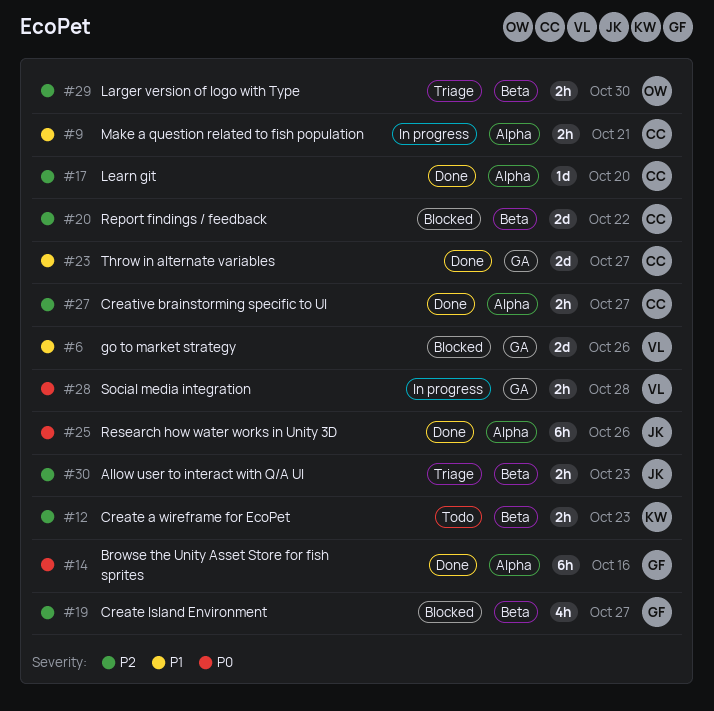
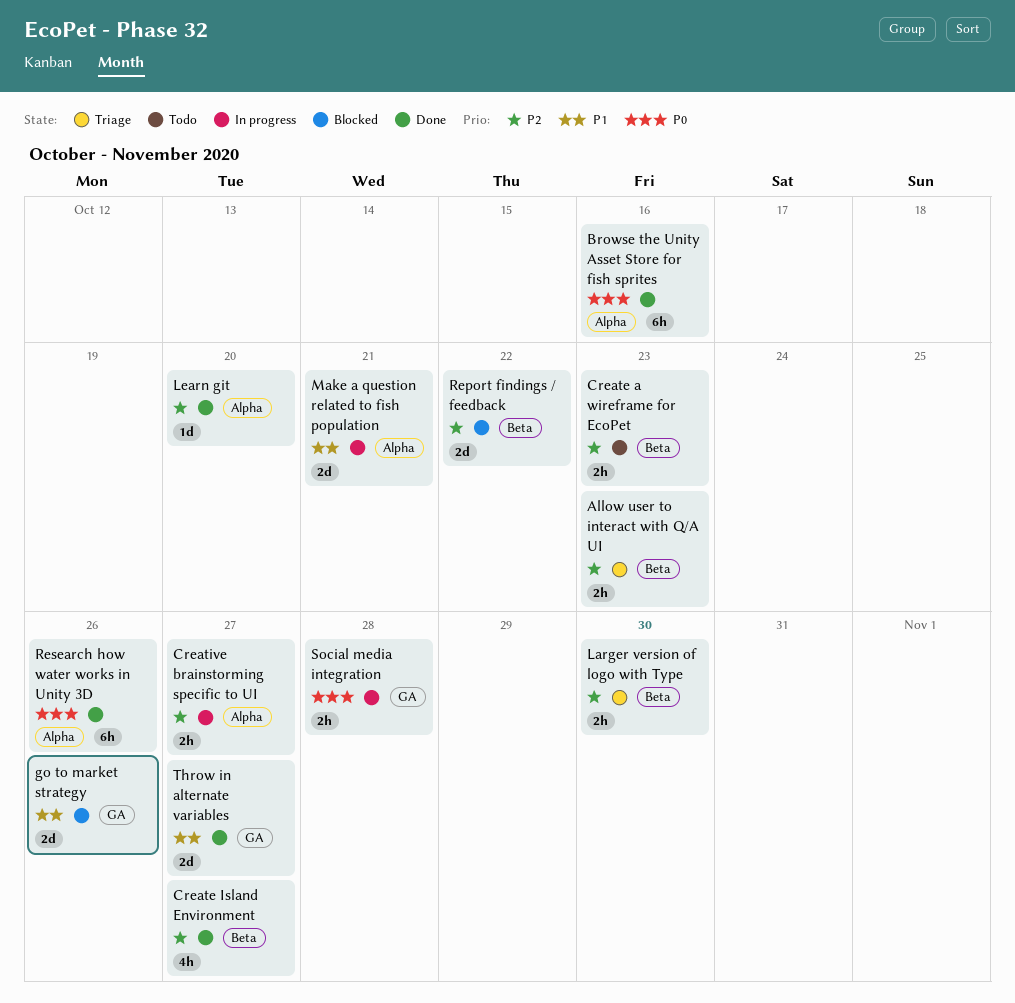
Create Island Environment, status: Blocked -> Done
Creative brainstorming specific to UI, status: Done -> In progress
Make a question related to fish population, estimate: 2h -> 2d

